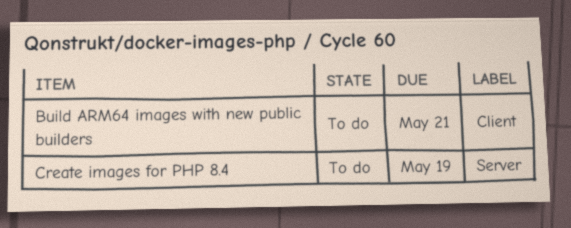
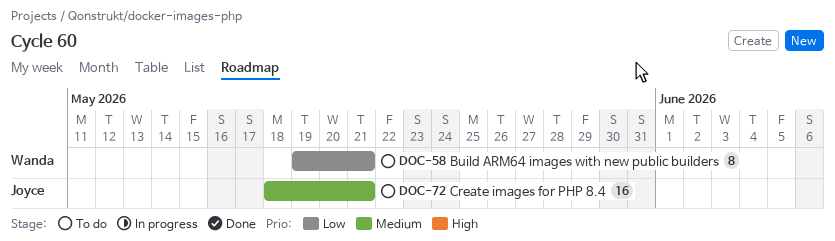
Create images for PHP 8.4, due: May 19 -> May 21

